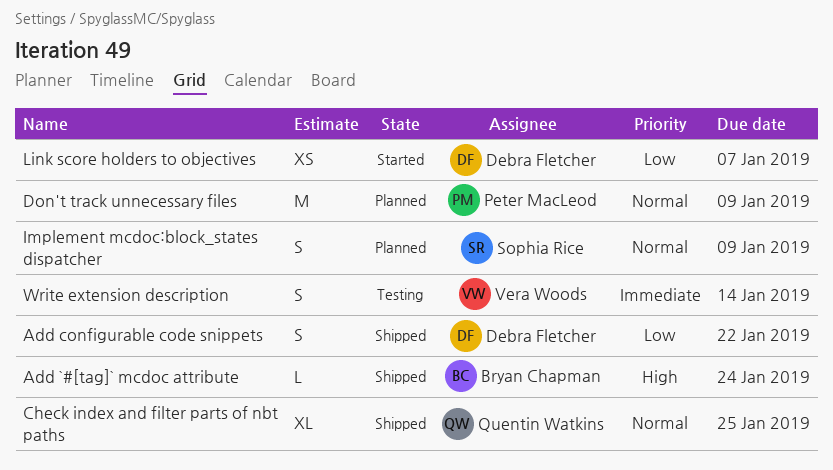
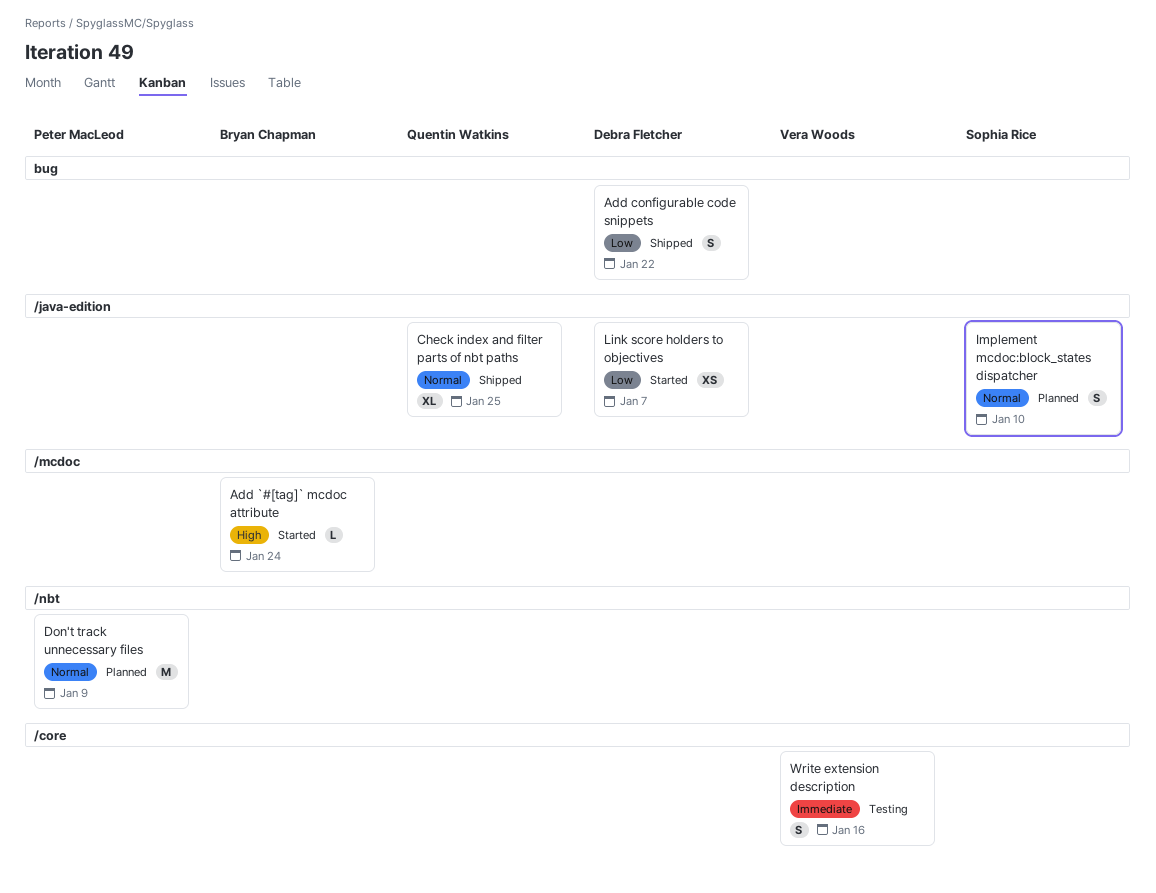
Add `#[tag]` mcdoc attribute, status: Shipped -> Started
Implement mcdoc:block_states dispatcher, due: Jan 9 -> Jan 10
Write extension description, due: Jan 14 -> Jan 16

